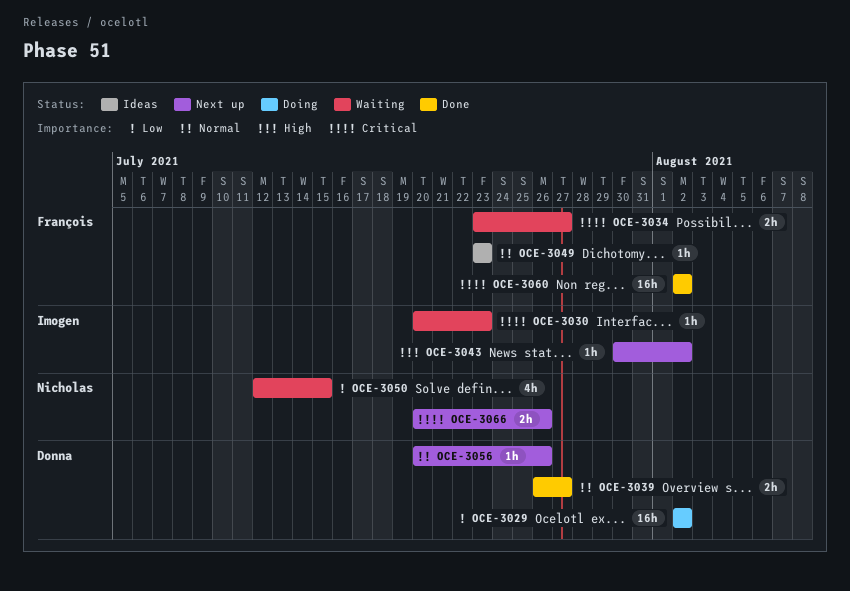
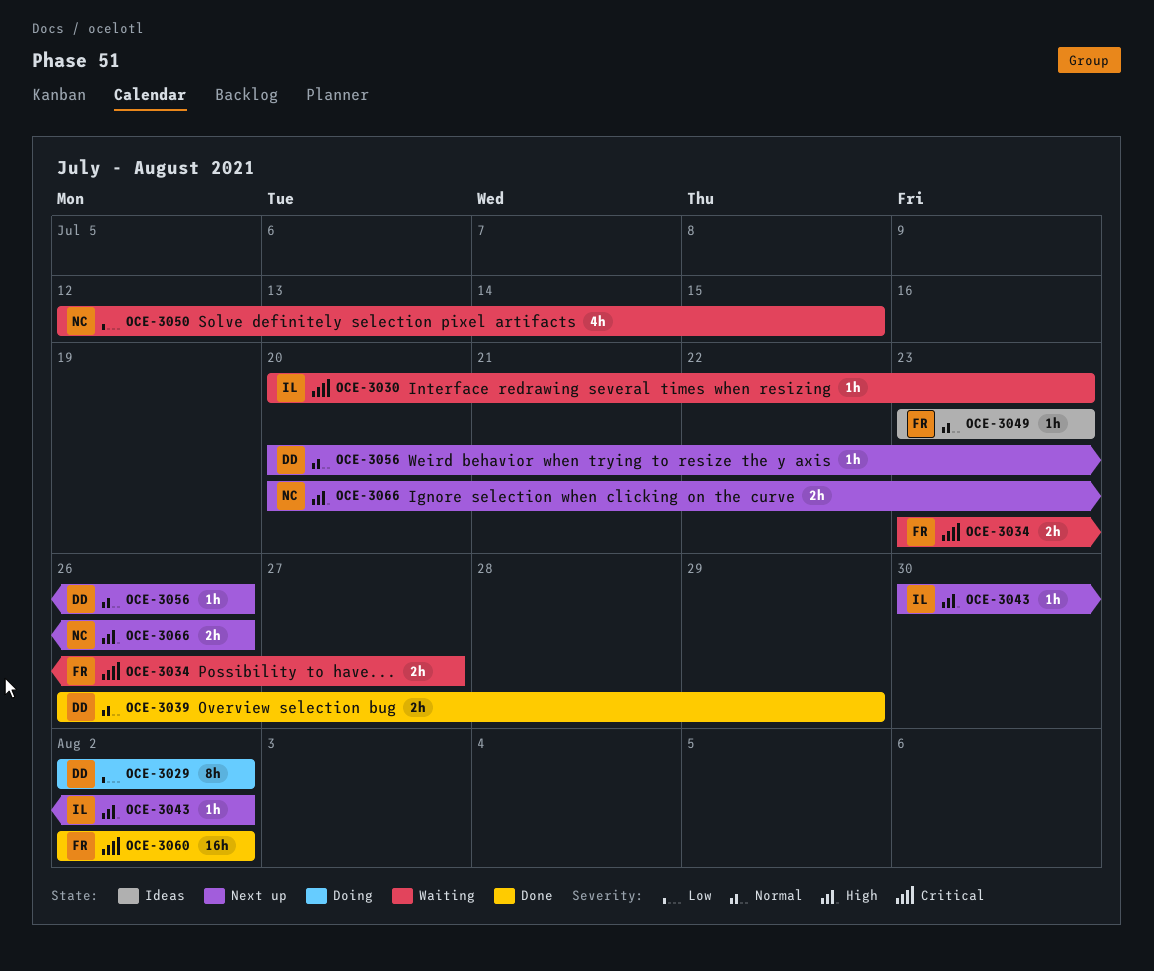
OCE-3029, estimate: 16h -> 8h
OCE-3039, due: Jul 27 -> Jul 29
OCE-3066, priority: Critical -> High

